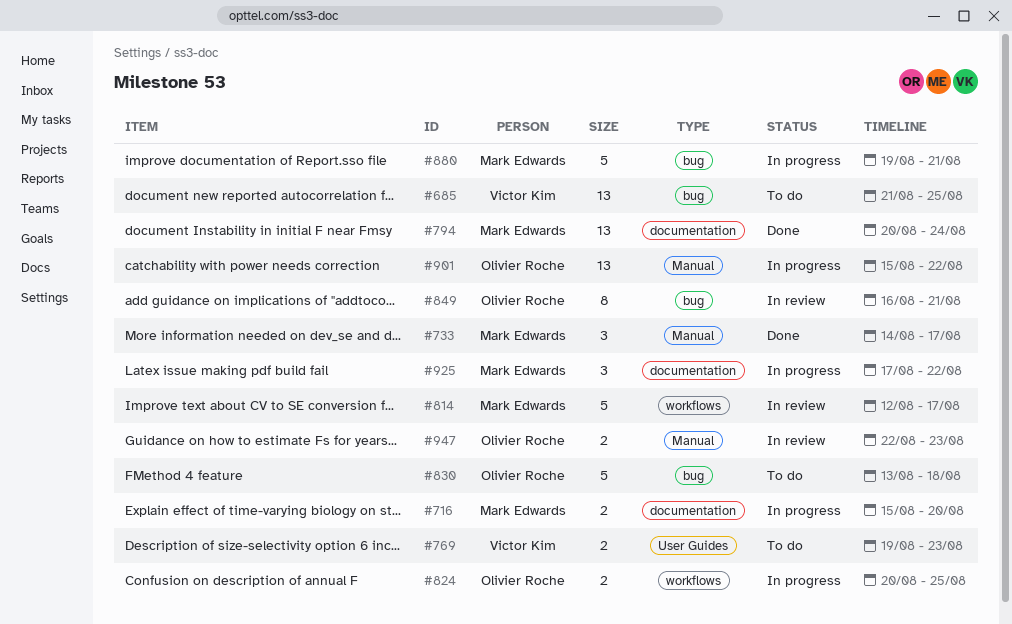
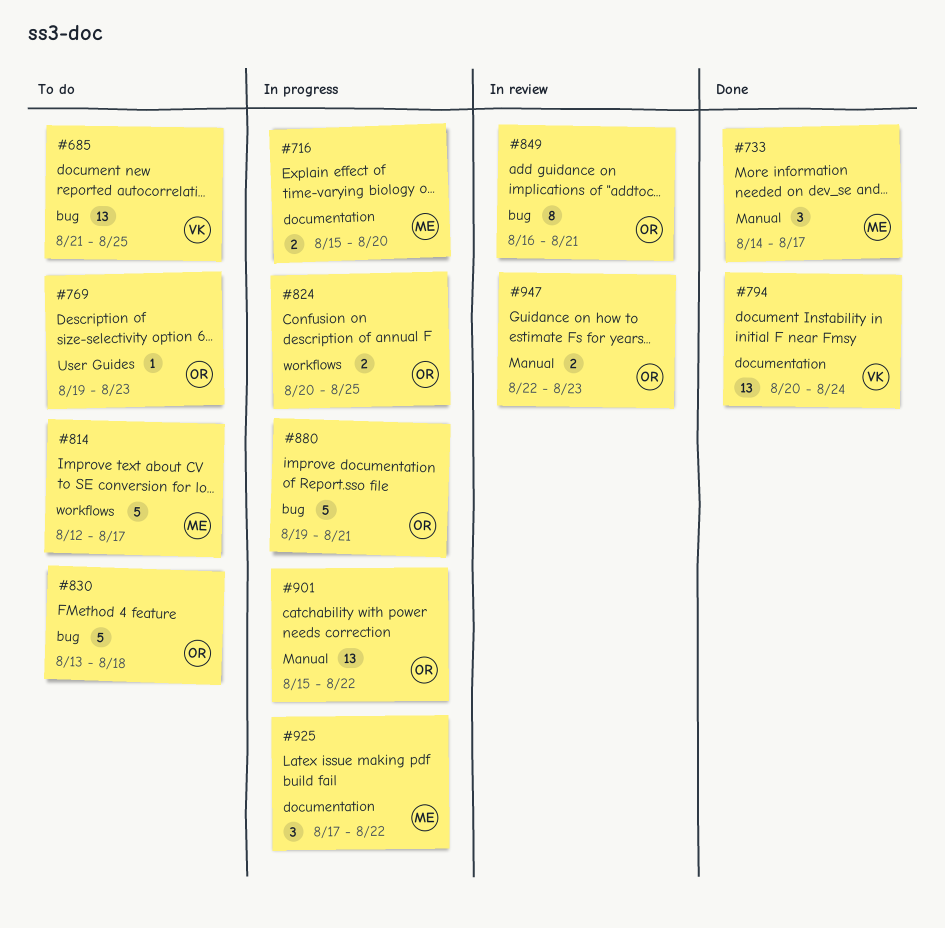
#769, owner: Victor Kim -> Olivier Roche
#769, estimate: 2 -> 1
#794, owner: Mark Edwards -> Victor Kim
#814, status: In review -> To do
#880, owner: Mark Edwards -> Olivier Roche

